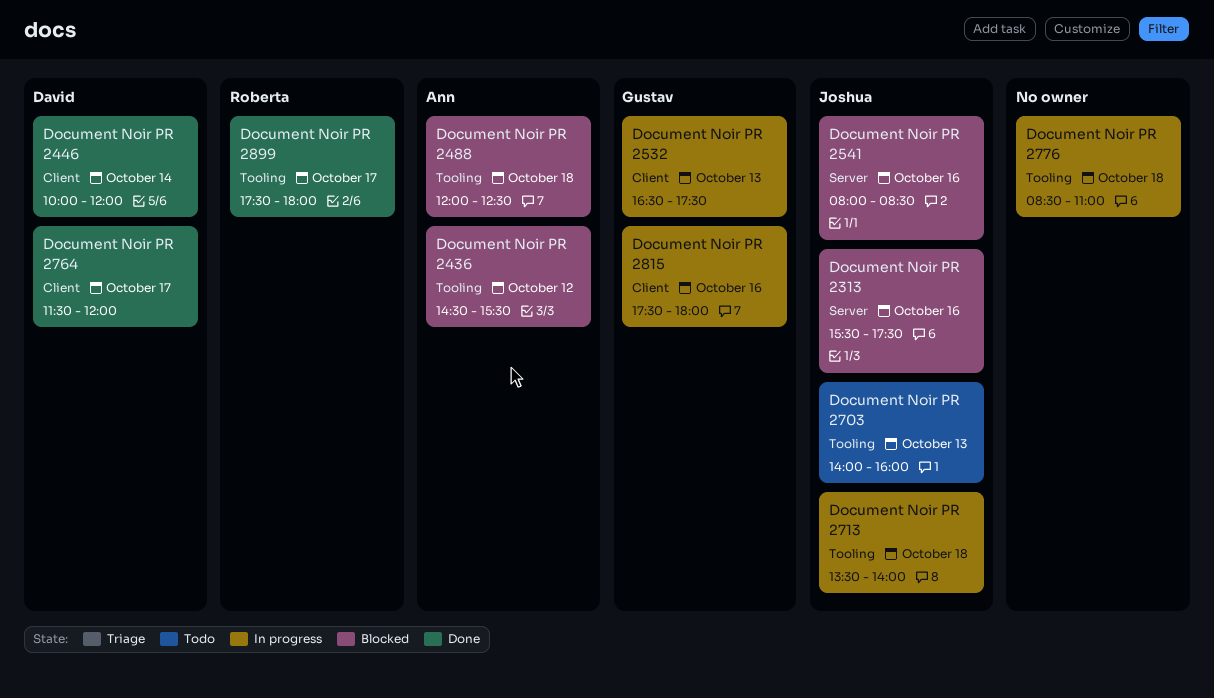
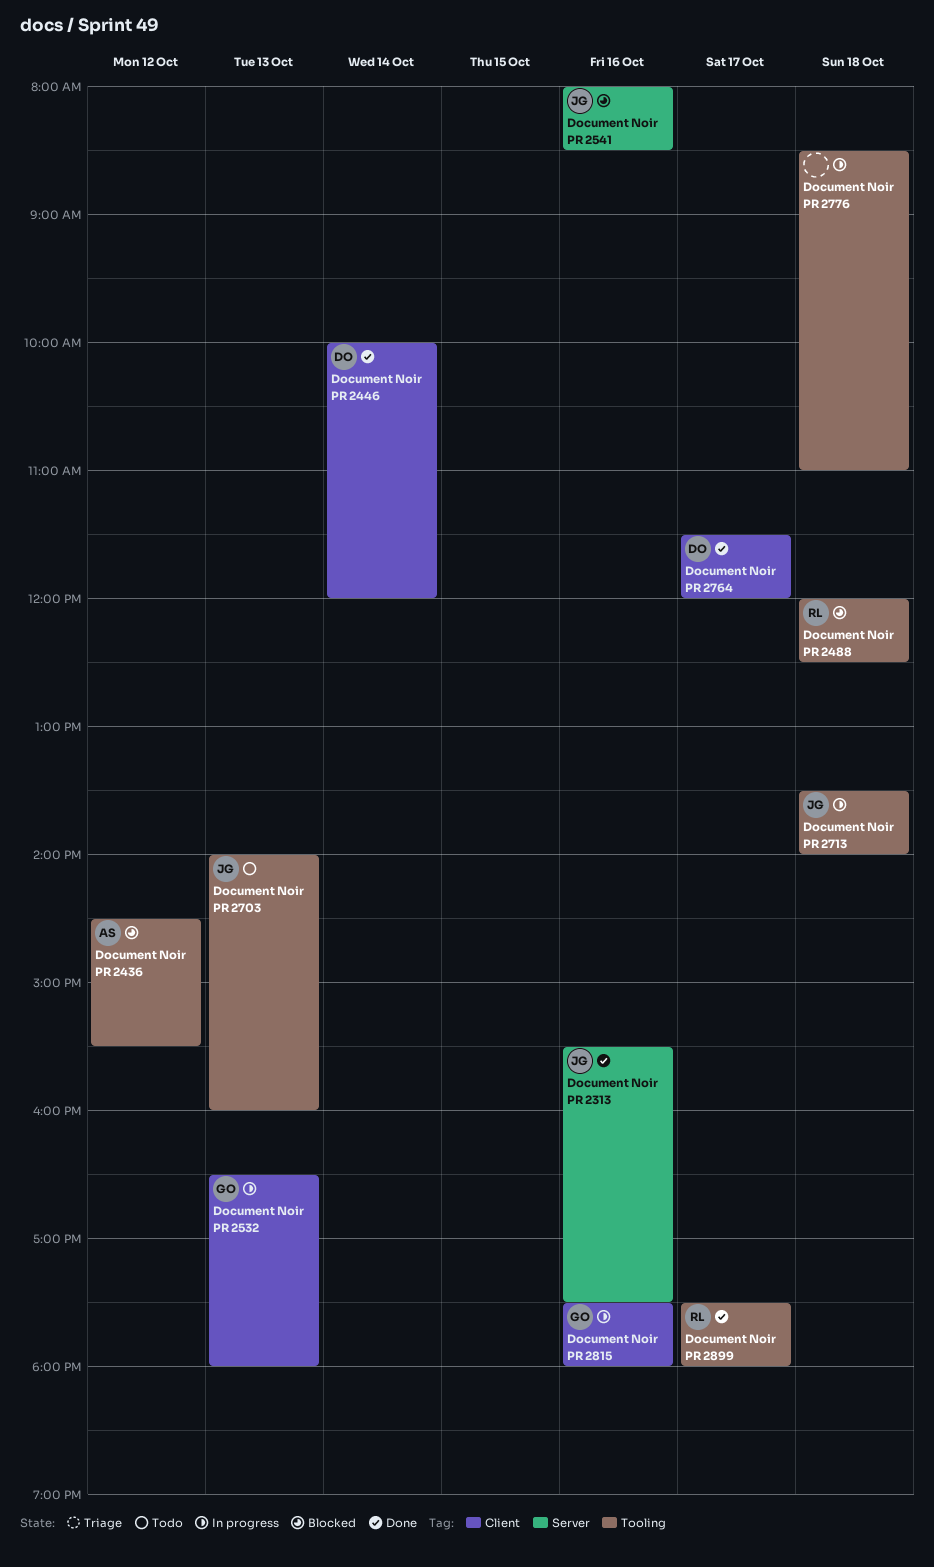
Document Noir PR 2313, status: Blocked -> Done
Document Noir PR 2488, owner: Ann -> Roberta
Document Noir PR 2532, ends: 17:30 -> 18:00

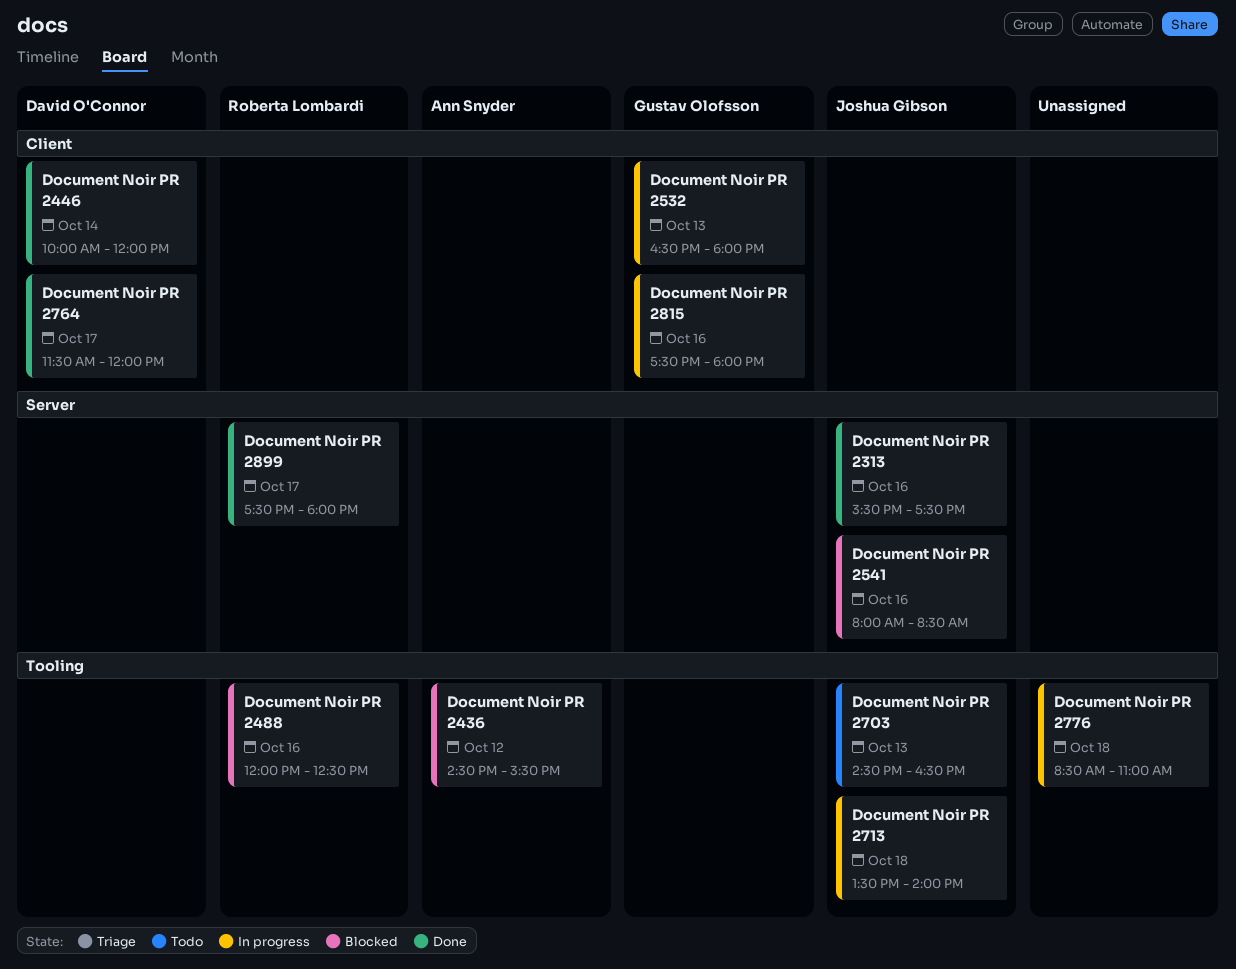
Document Noir PR 2488, day: Oct 18 -> Oct 16
Document Noir PR 2703, begins: 14:00 -> 14:30
Document Noir PR 2703, ends: 16:00 -> 16:30
Document Noir PR 2899, label: Tooling -> Server

